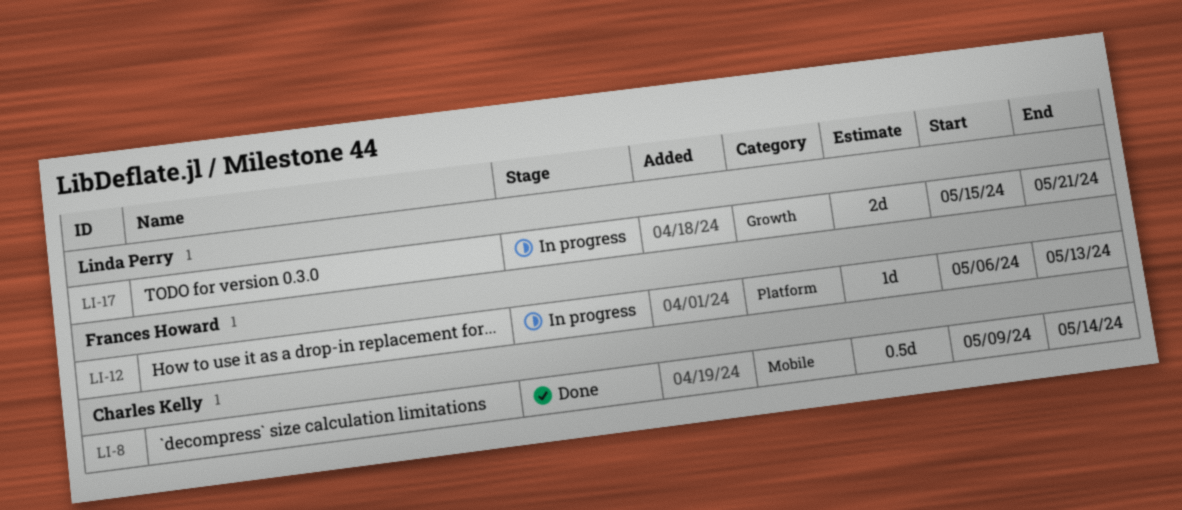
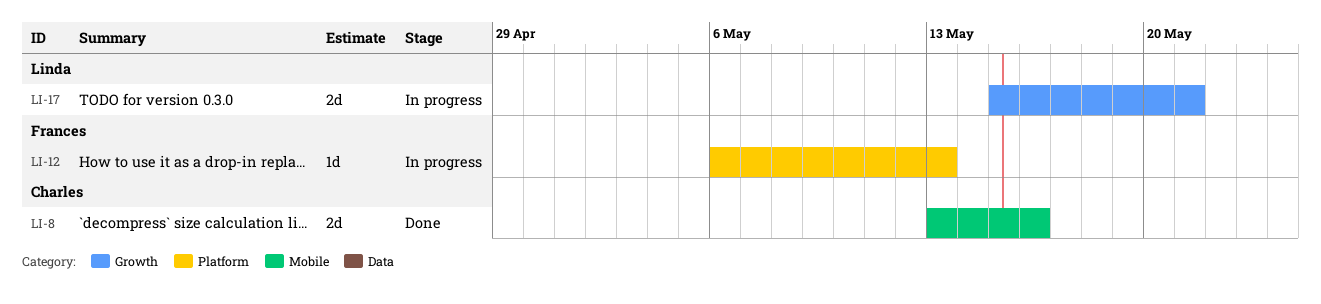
LI-8, estimate: 0.5d -> 2d
LI-8, start: May 9 -> May 13
LI-8, due: May 14 -> May 16

